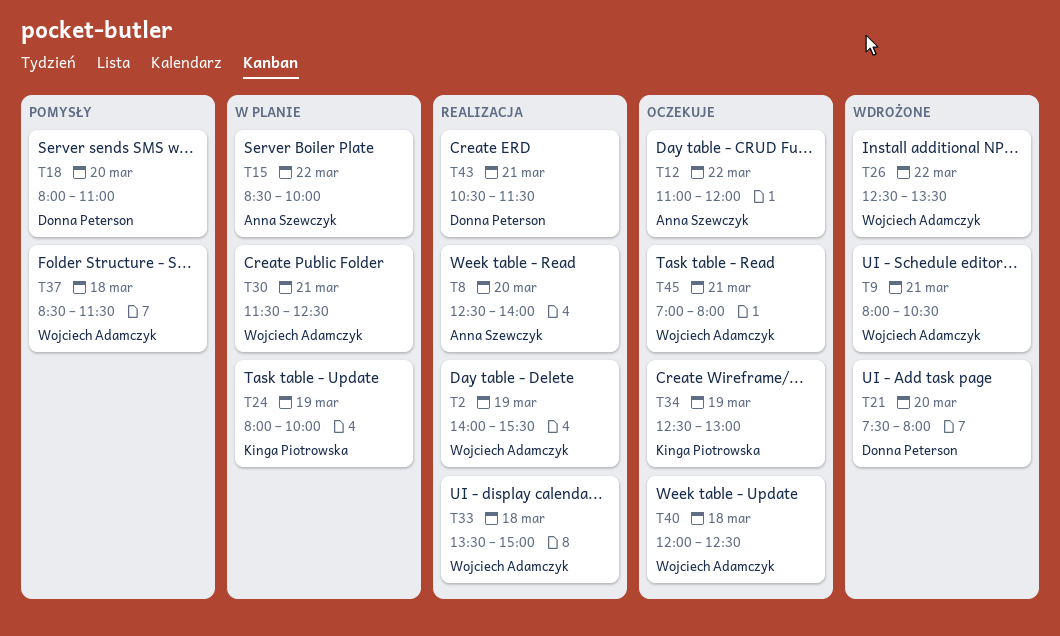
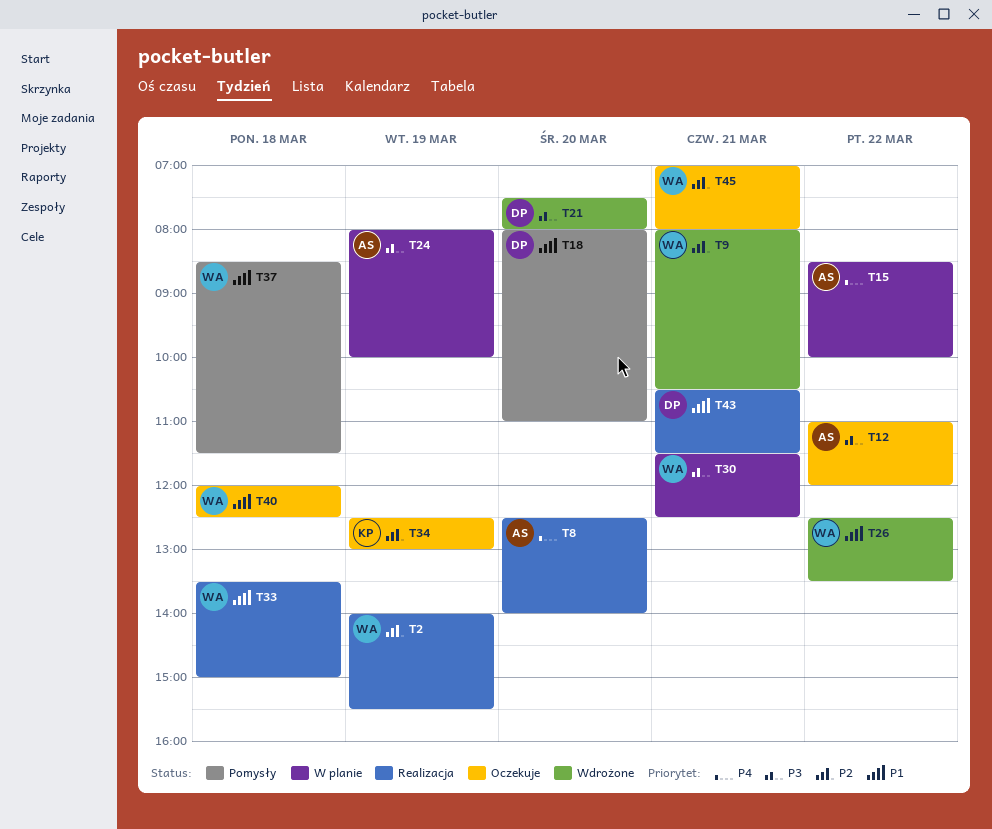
T24, owner: Kinga Piotrowska -> Anna Szewczyk

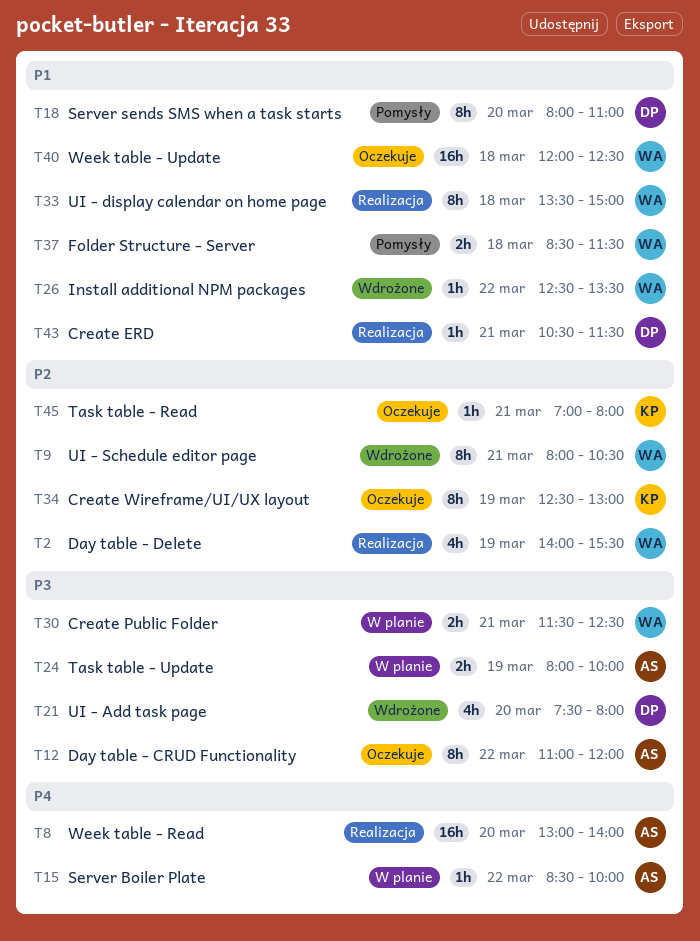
T8, begins: 12:30 -> 13:00
T45, owner: WA -> KP

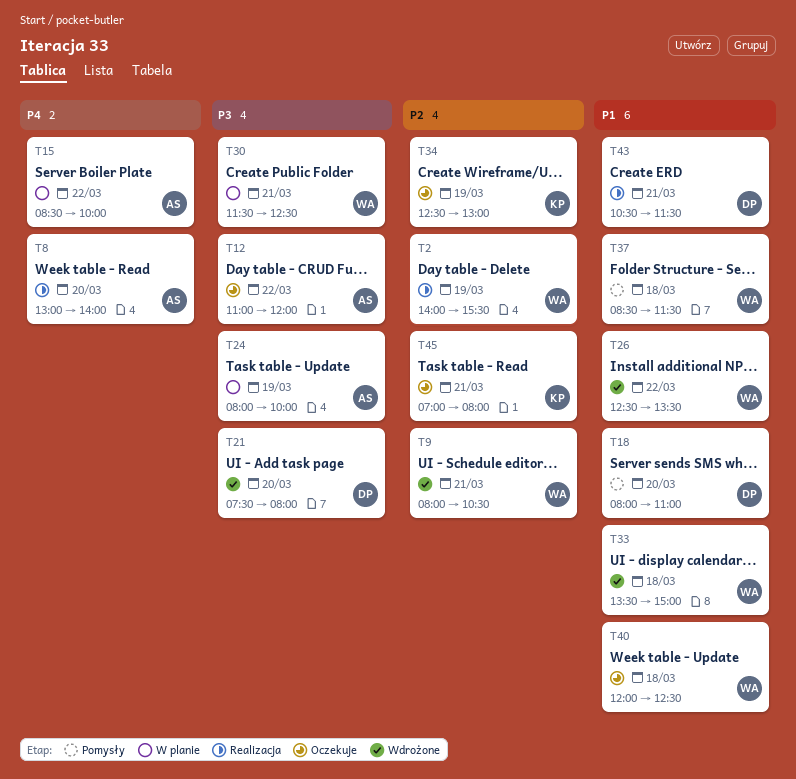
T33, status: Realizacja -> Wdrożone

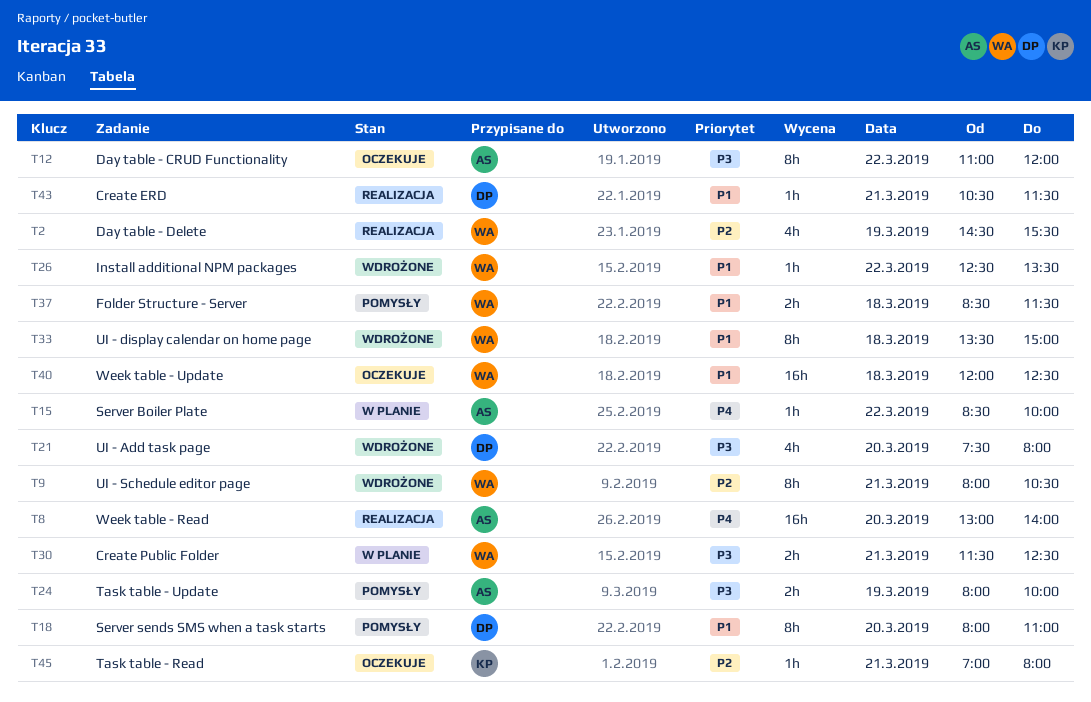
T2, begins: 14:00 -> 14:30
T24, status: W planie -> Pomysły
T34: present -> none

